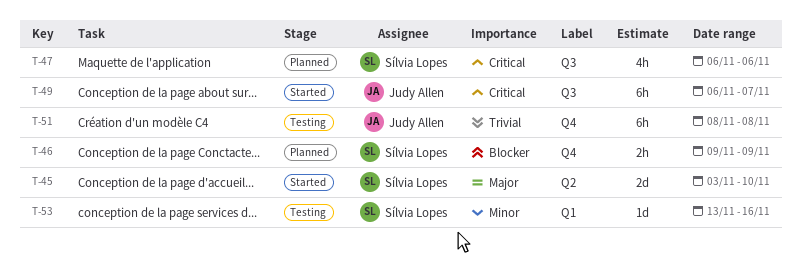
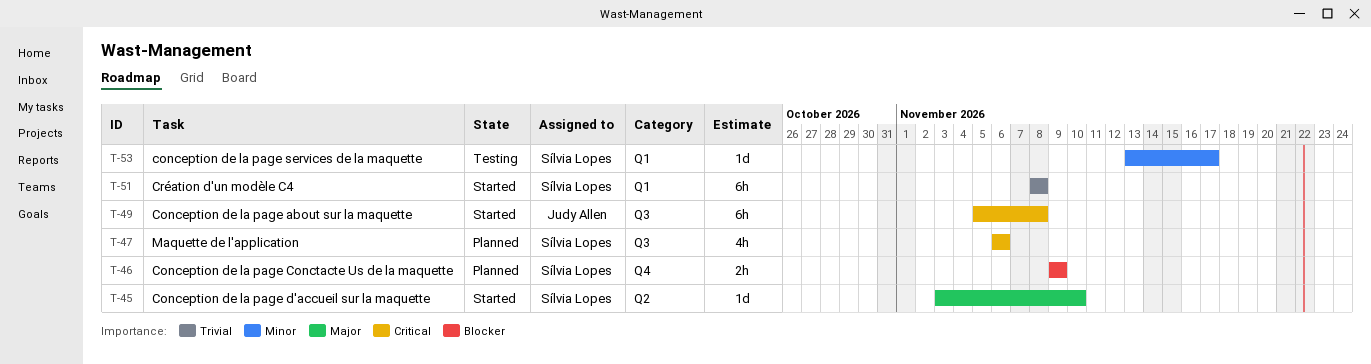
T-45, estimate: 2d -> 1d
T-49, start: Nov 6 -> Nov 5
T-49, due: Nov 7 -> Nov 8
T-51, status: Testing -> Started
T-51, owner: Judy Allen -> Sílvia Lopes
T-51, label: Q4 -> Q1
T-53, due: Nov 16 -> Nov 17

